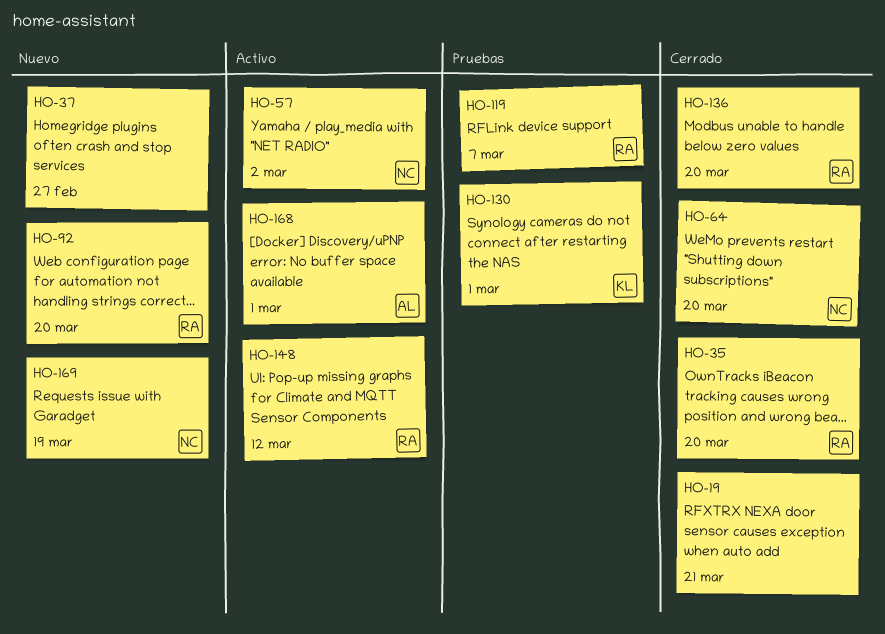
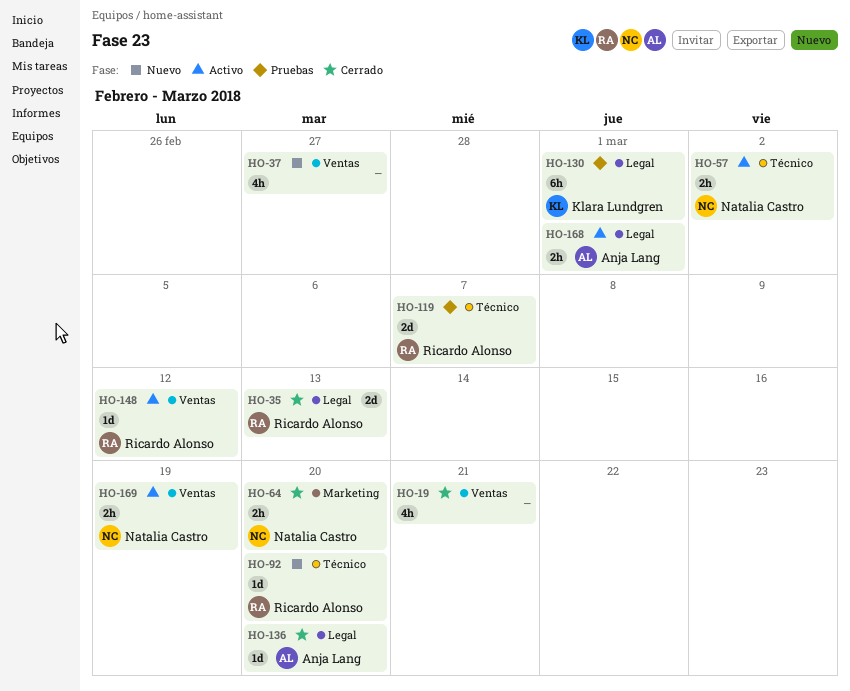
HO-35, due: Mar 20 -> Mar 13
HO-136, owner: Ricardo Alonso -> Anja Lang
HO-169, status: Nuevo -> Activo

